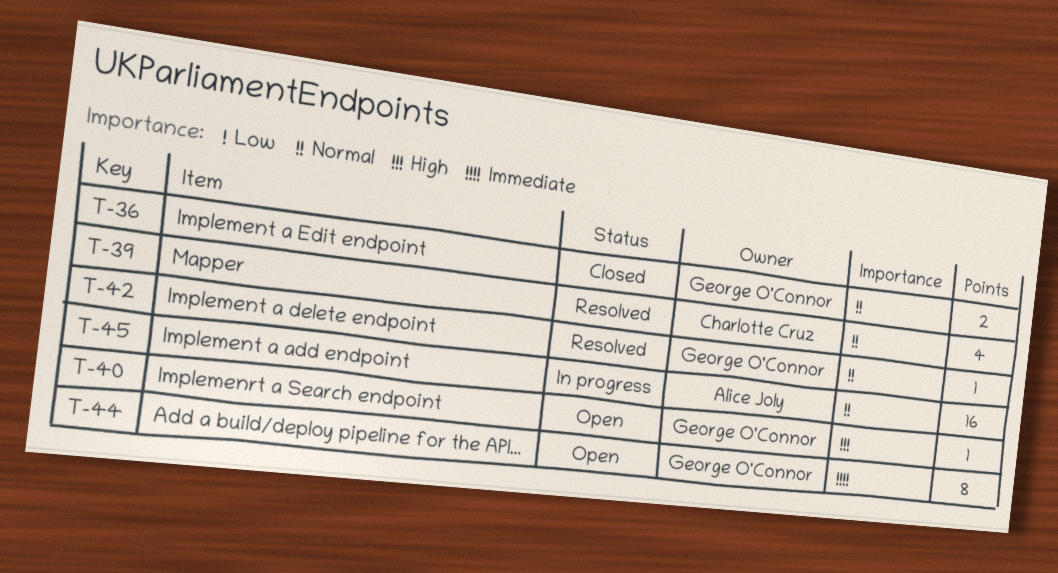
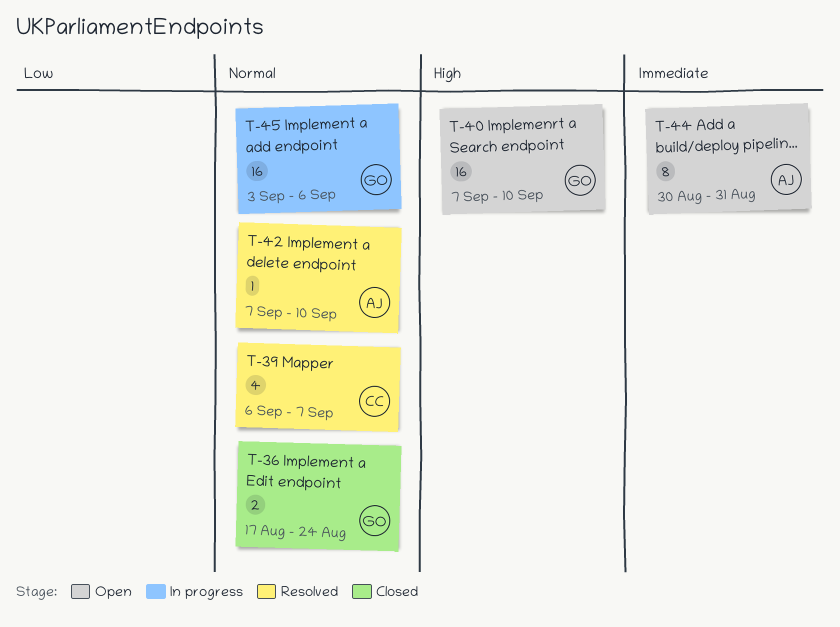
T-40, estimate: 1 -> 16
T-42, owner: George O'Connor -> Alice Joly
T-44, owner: George O'Connor -> Alice Joly
T-45, owner: Alice Joly -> George O'Connor

